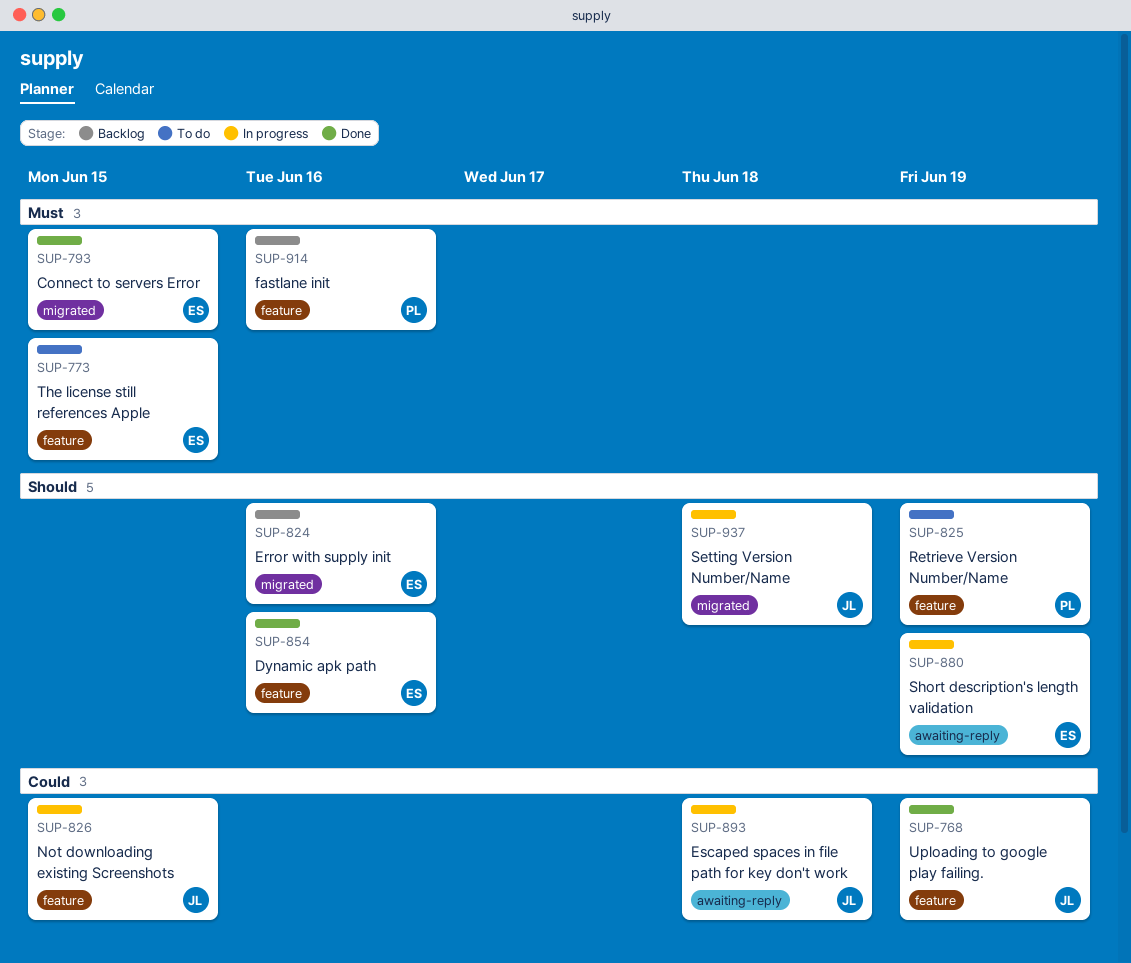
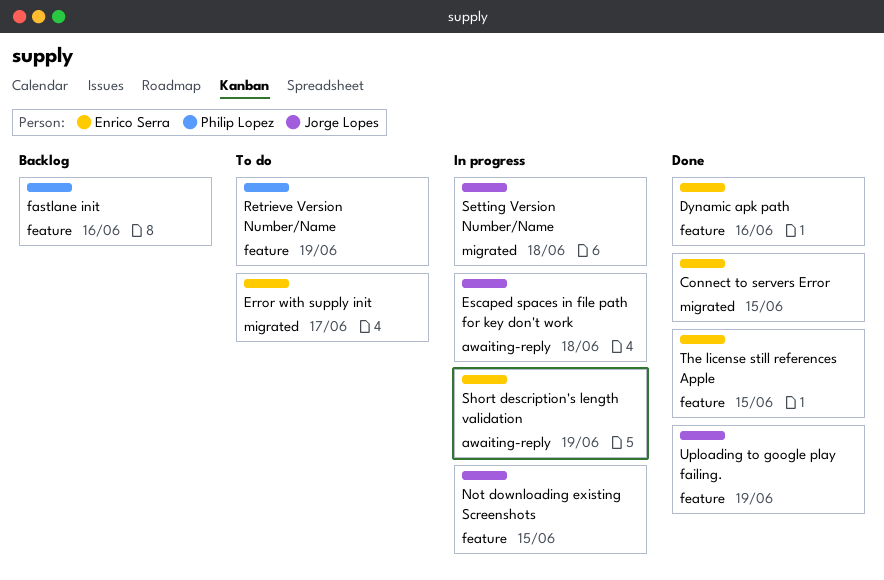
Error with supply init, status: Backlog -> To do
Error with supply init, due: Jun 16 -> Jun 17
The license still references Apple, status: To do -> Done

